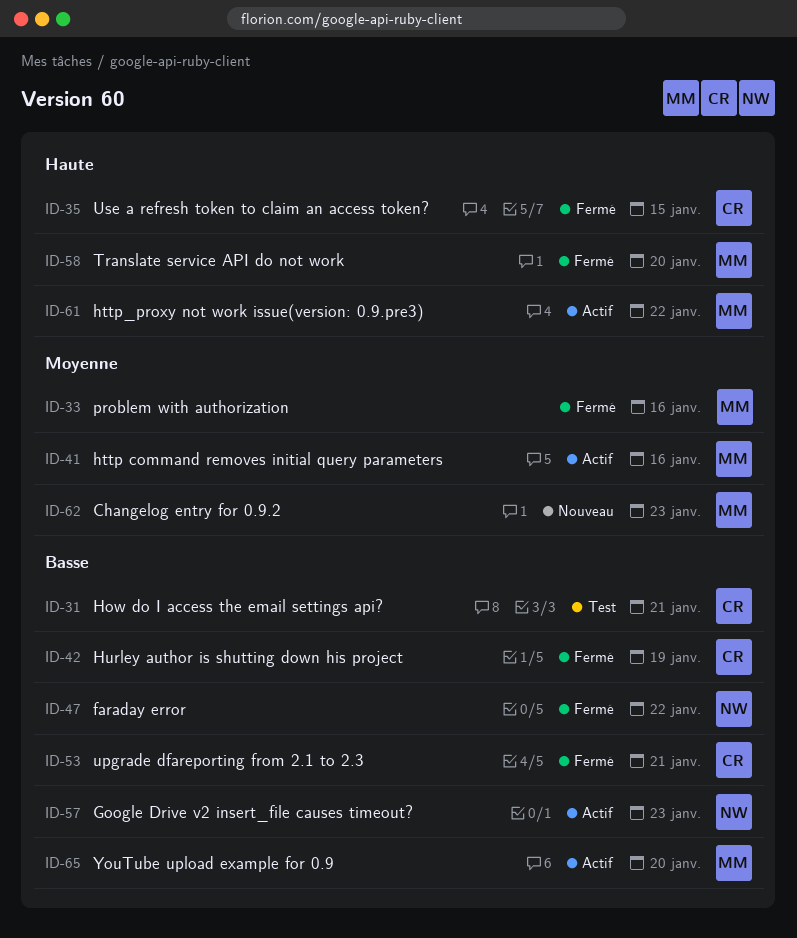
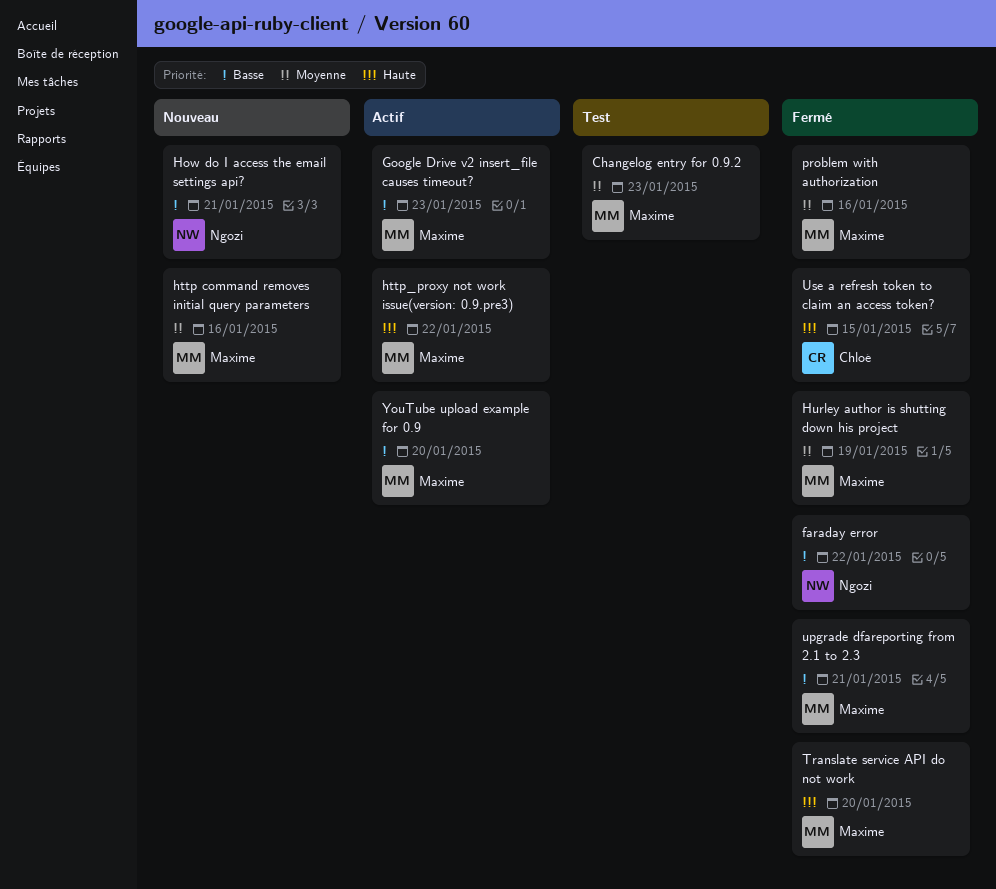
Changelog entry for 0.9.2, status: Nouveau -> Test
Google Drive v2 insert_file causes timeout?, owner: Ngozi -> Maxime
How do I access the email settings api?, status: Test -> Nouveau
How do I access the email settings api?, owner: Chloé -> Ngozi
http command removes initial query parameters, status: Actif -> Nouveau
Hurley author is shutting down his project, owner: Chloé -> Maxime
Hurley author is shutting down his project, priority: Basse -> Moyenne
upgrade dfareporting from 2.1 to 2.3, owner: Chloé -> Maxime

